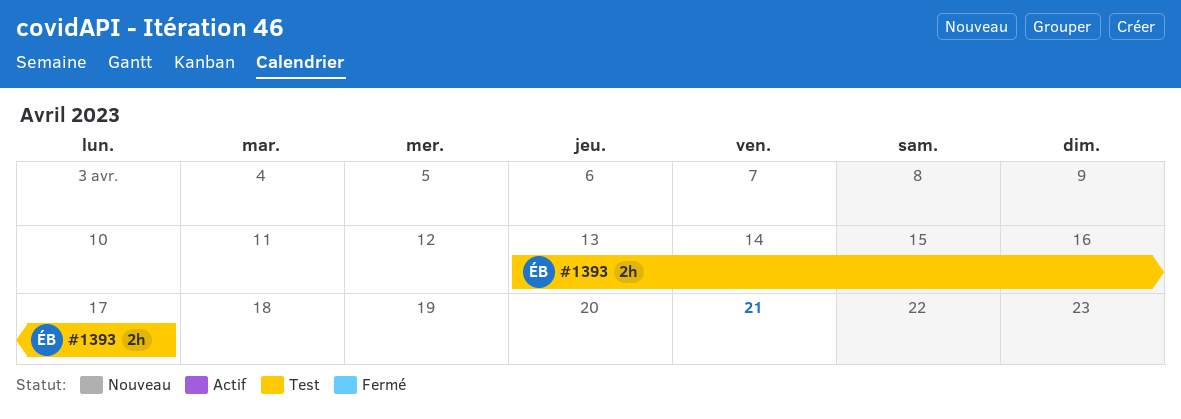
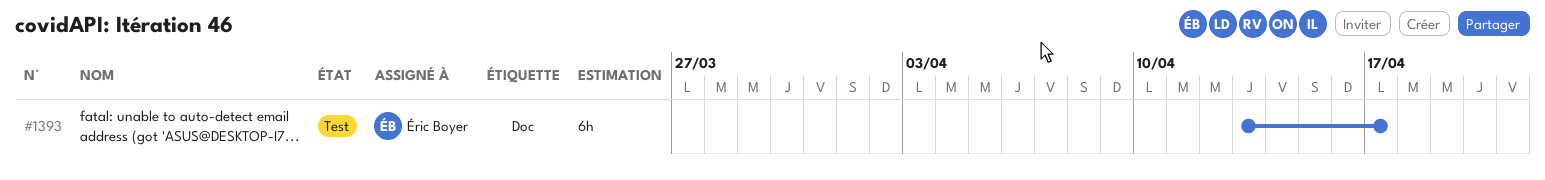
#1393, estimate: 2h -> 6h

